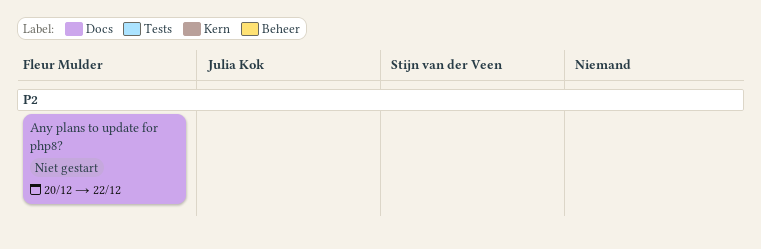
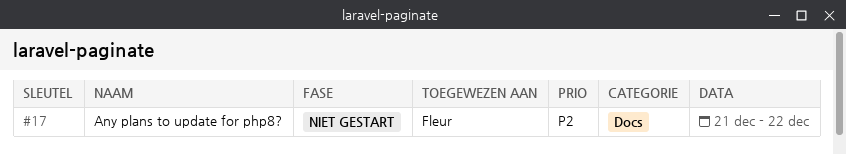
Any plans to update for php8?, start: Dec 20 -> Dec 21

